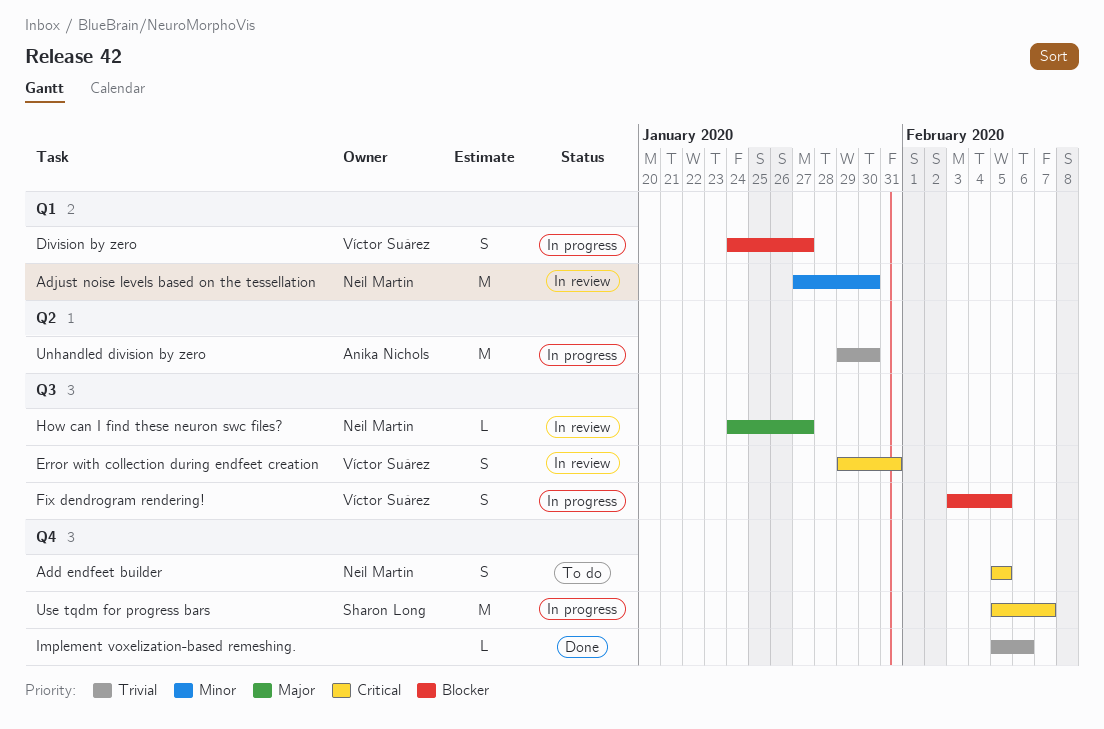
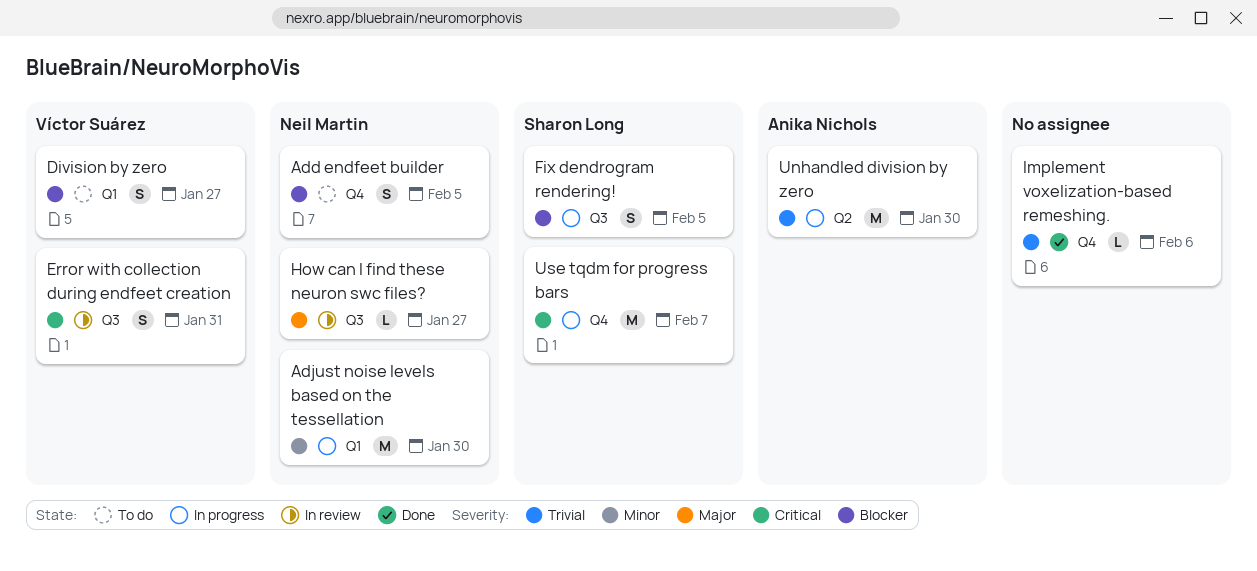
Add endfeet builder, priority: Critical -> Blocker
Adjust noise levels based on the tessellation, status: In review -> In progress
Division by zero, status: In progress -> To do
Fix dendrogram rendering!, owner: Víctor Suárez -> Sharon Long

